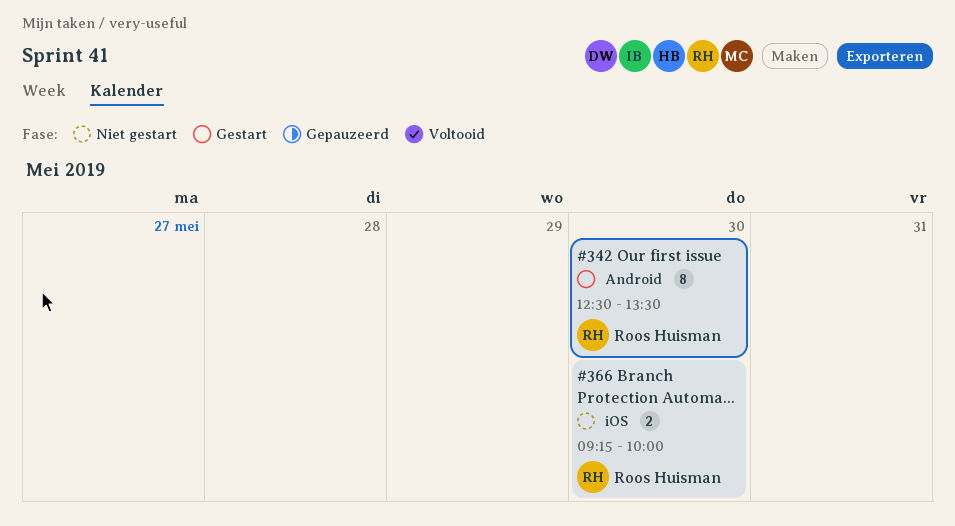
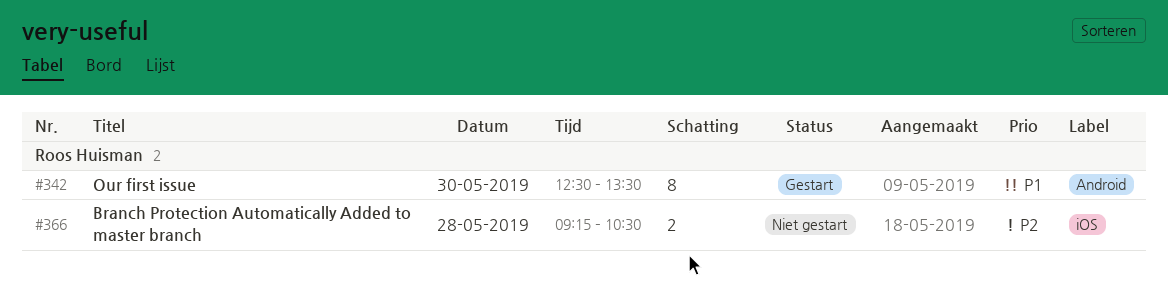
#366, day: May 30 -> May 28
#366, ends: 10:00 -> 10:30

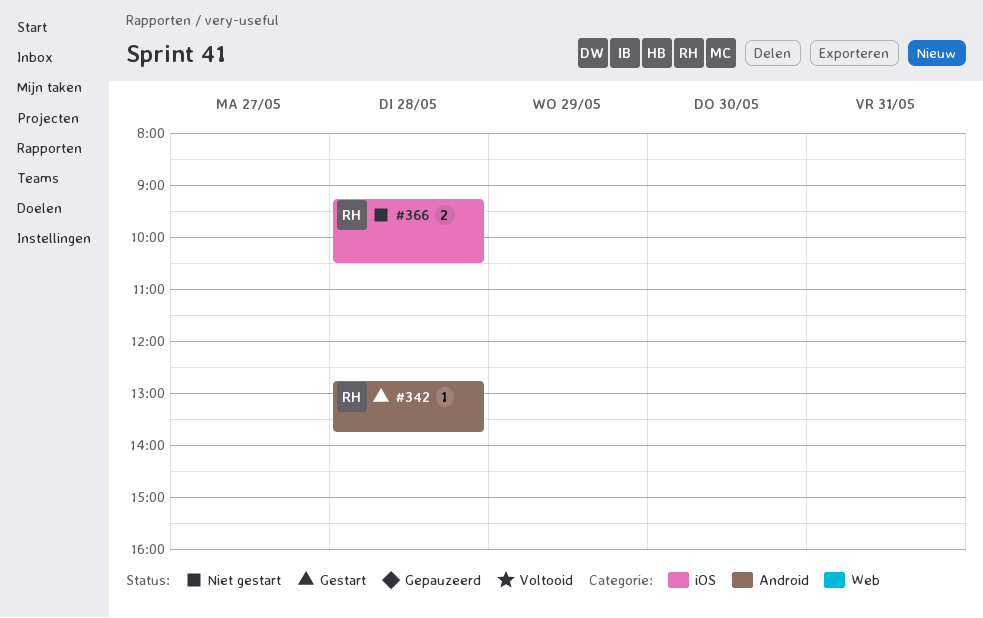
#342, estimate: 8 -> 1
#342, day: May 30 -> May 28
#342, begins: 12:30 -> 12:45
#342, ends: 13:30 -> 13:45

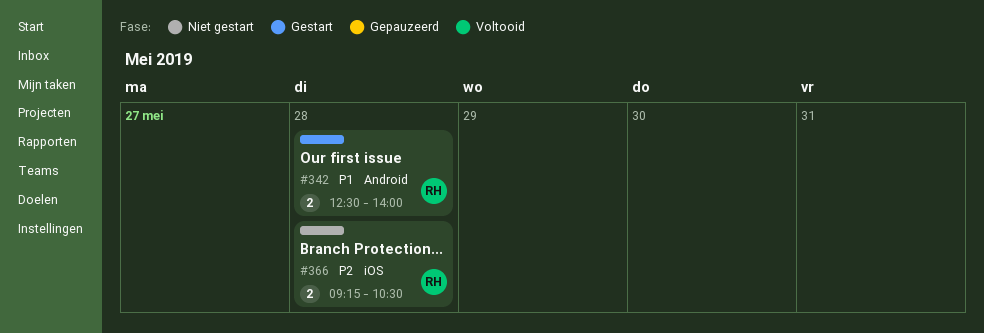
#342, estimate: 1 -> 2
#342, begins: 12:45 -> 12:30
#342, ends: 13:45 -> 14:00

